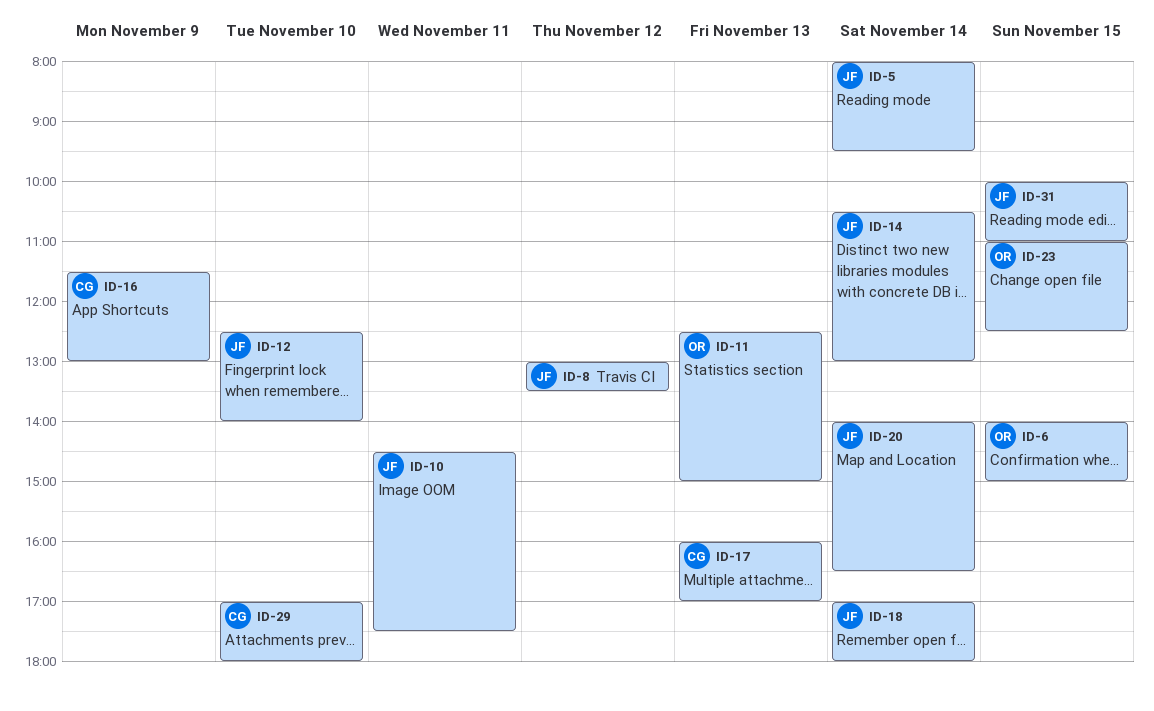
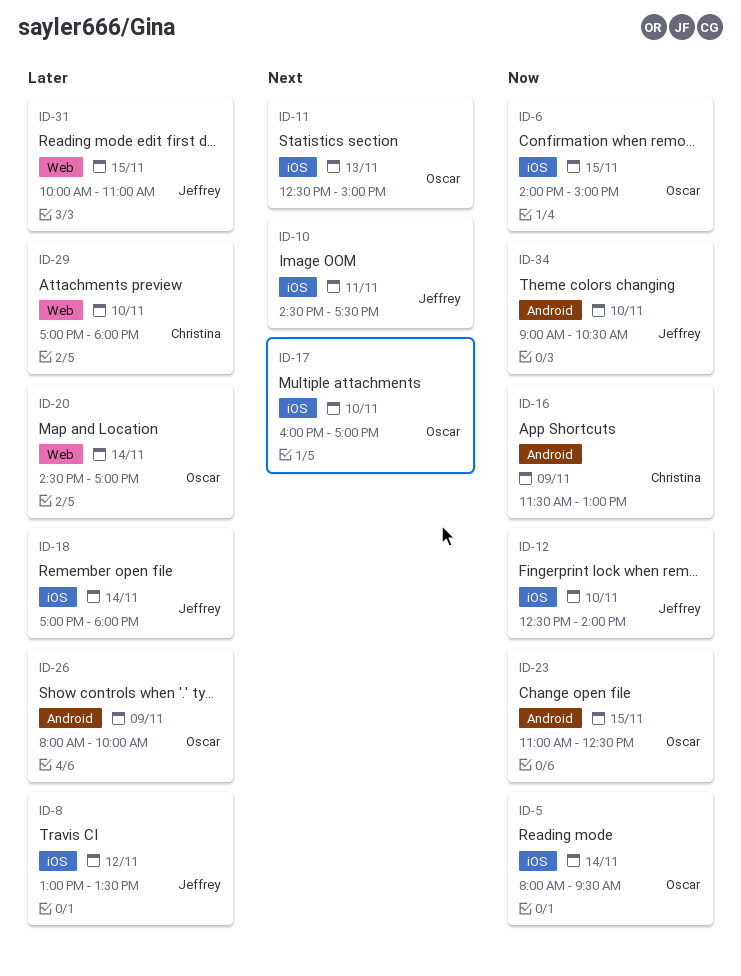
ID-5, owner: Jeffrey -> Oscar
ID-14: present -> none
ID-17, owner: Christina -> Oscar
ID-17, day: Nov 13 -> Nov 10
ID-20, owner: Jeffrey -> Oscar
ID-20, begins: 14:00 -> 14:30
ID-20, ends: 16:30 -> 17:00
ID-26: none -> present
ID-34: none -> present

